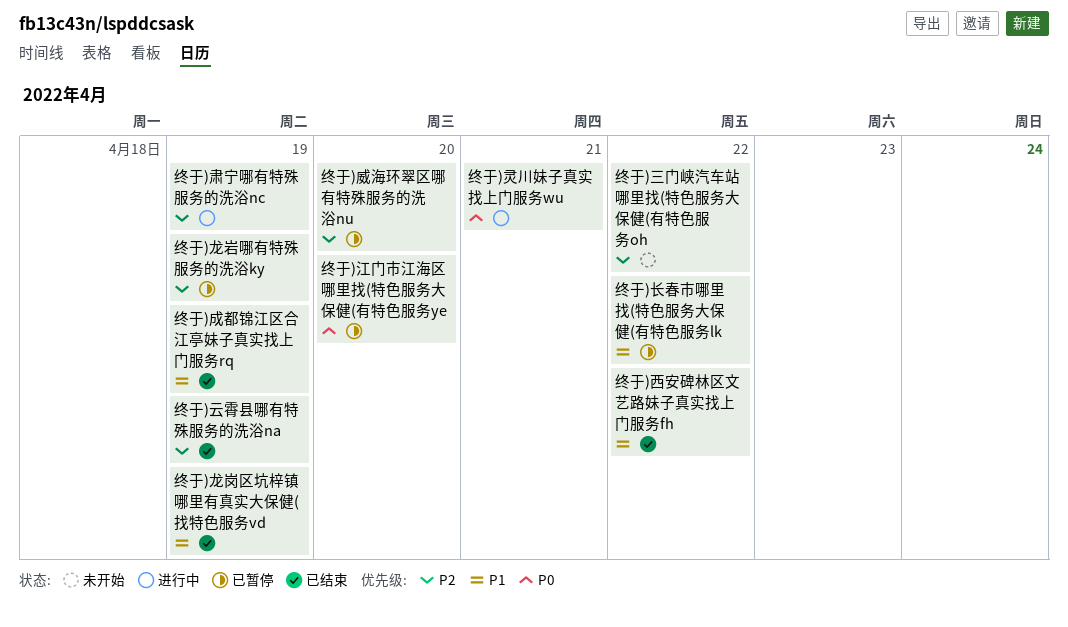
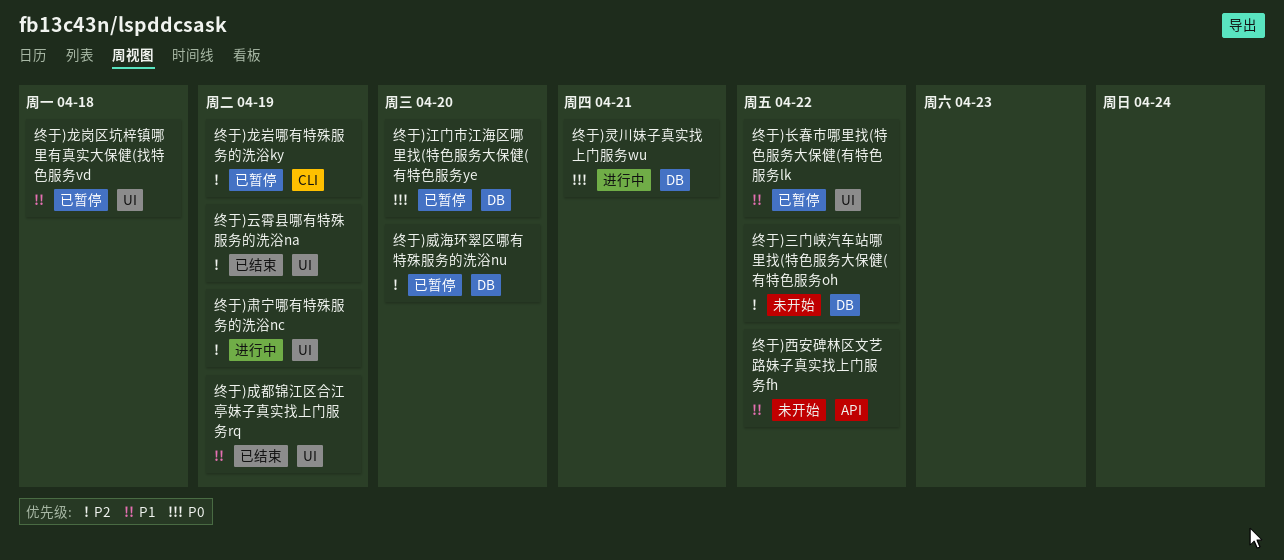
终于)西安碑林区文艺路妹子真实找上门服务fh, status: 已结束 -> 未开始
终于)龙岗区坑梓镇哪里有真实大保健(找特色服务vd, status: 已结束 -> 已暂停
终于)龙岗区坑梓镇哪里有真实大保健(找特色服务vd, due: Apr 19 -> Apr 18

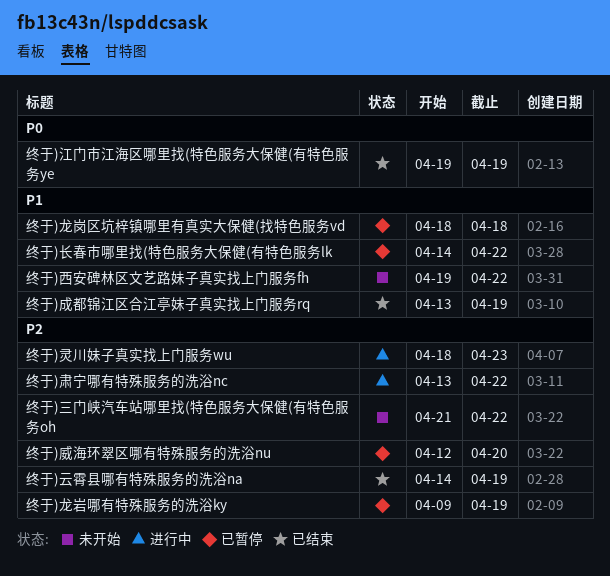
终于)江门市江海区哪里找(特色服务大保健(有特色服务ye, status: 已暂停 -> 已结束
终于)江门市江海区哪里找(特色服务大保健(有特色服务ye, due: Apr 20 -> Apr 19
终于)灵川妹子真实找上门服务wu, priority: P0 -> P2
终于)灵川妹子真实找上门服务wu, due: Apr 21 -> Apr 23
终于)肃宁哪有特殊服务的洗浴nc, due: Apr 19 -> Apr 22

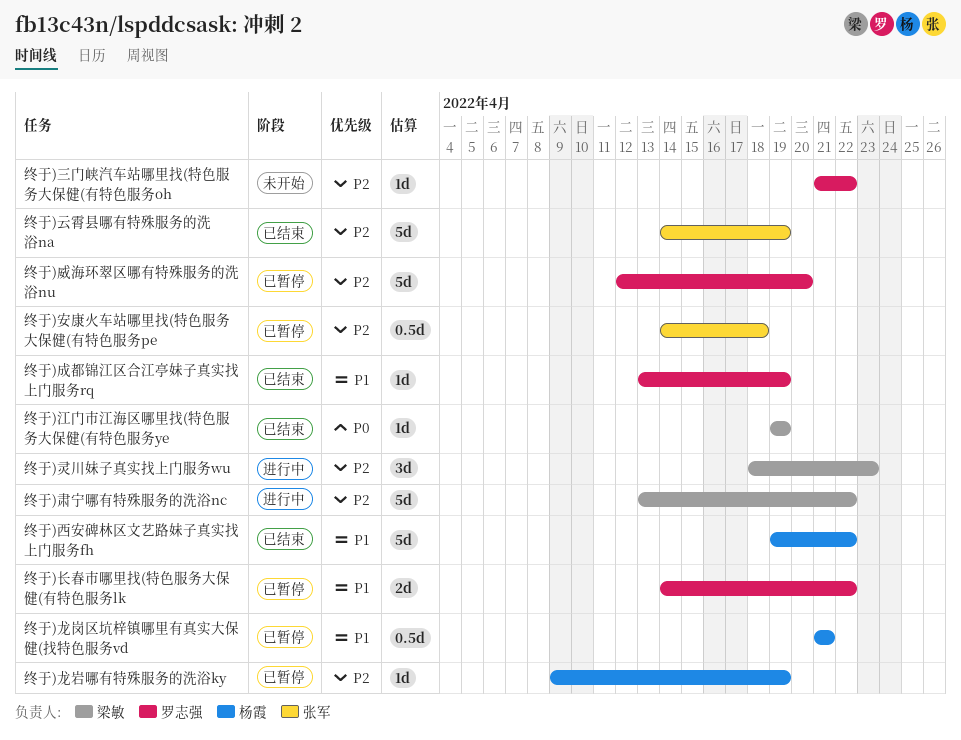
终于)安康火车站哪里找(特色服务大保健(有特色服务pe: none -> present
终于)西安碑林区文艺路妹子真实找上门服务fh, status: 未开始 -> 已结束
终于)龙岗区坑梓镇哪里有真实大保健(找特色服务vd, start: Apr 18 -> Apr 21
终于)龙岗区坑梓镇哪里有真实大保健(找特色服务vd, due: Apr 18 -> Apr 21

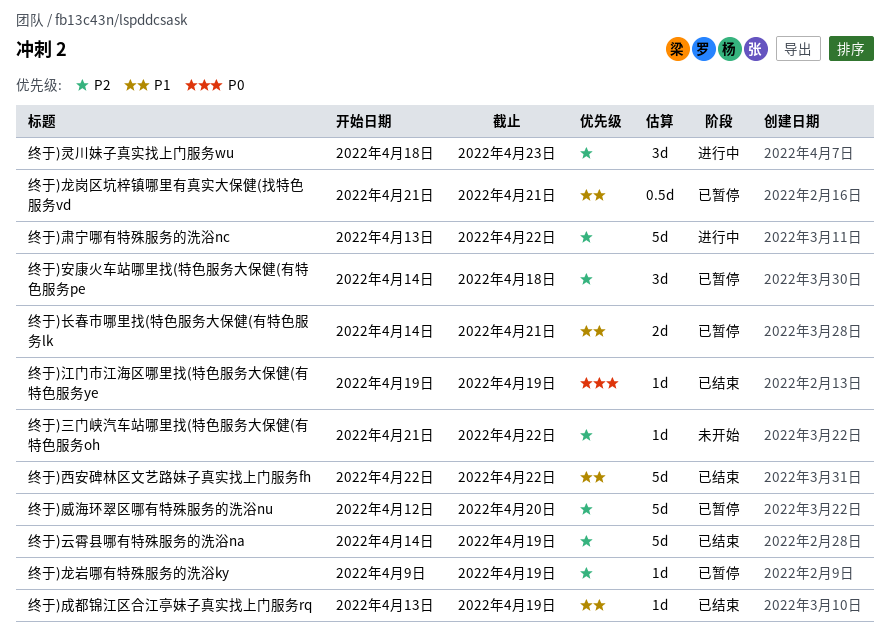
终于)安康火车站哪里找(特色服务大保健(有特色服务pe, estimate: 0.5d -> 3d
终于)西安碑林区文艺路妹子真实找上门服务fh, start: Apr 19 -> Apr 22
终于)长春市哪里找(特色服务大保健(有特色服务lk, due: Apr 22 -> Apr 21

